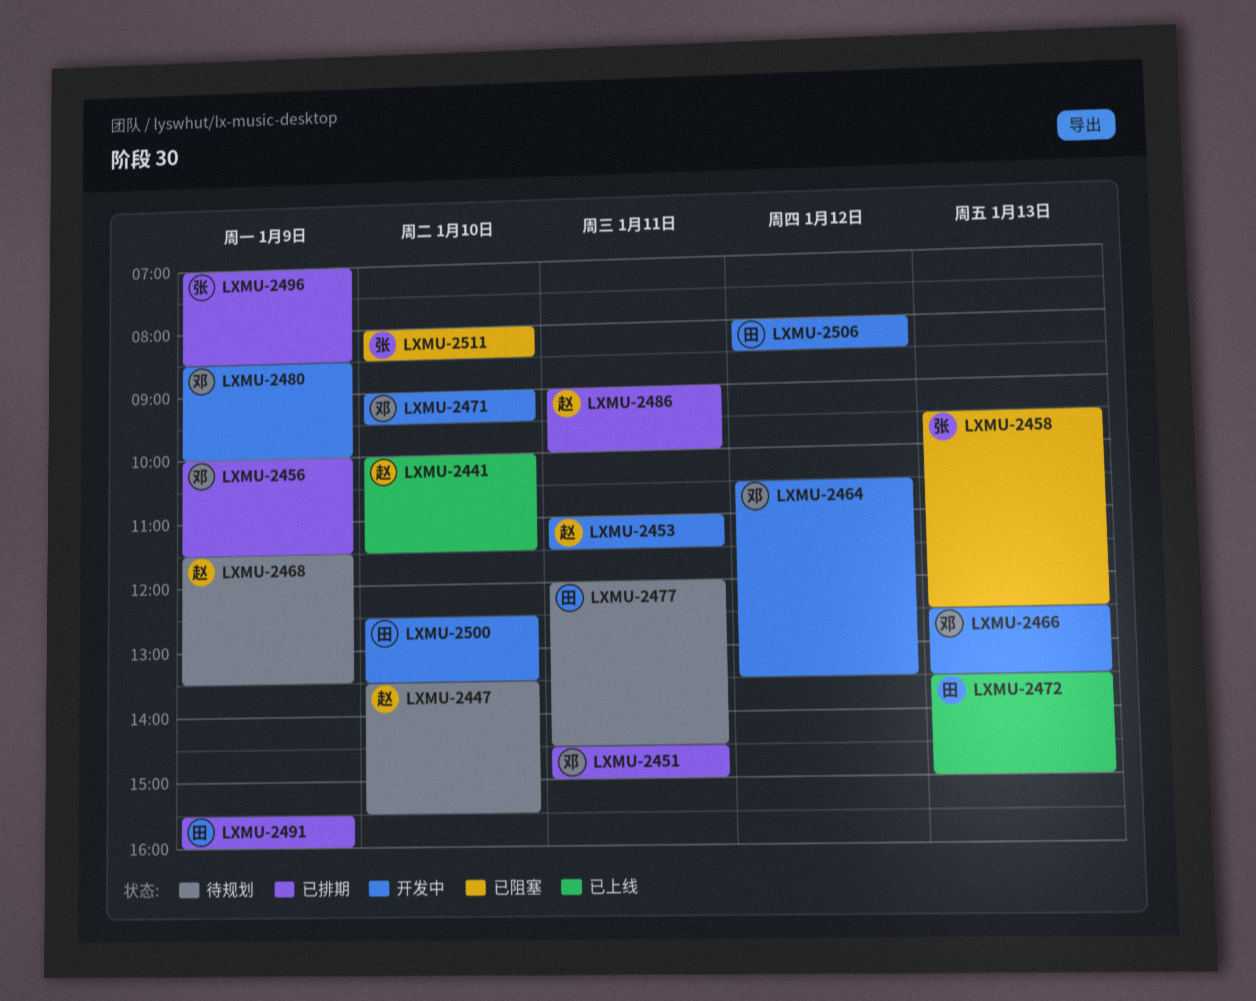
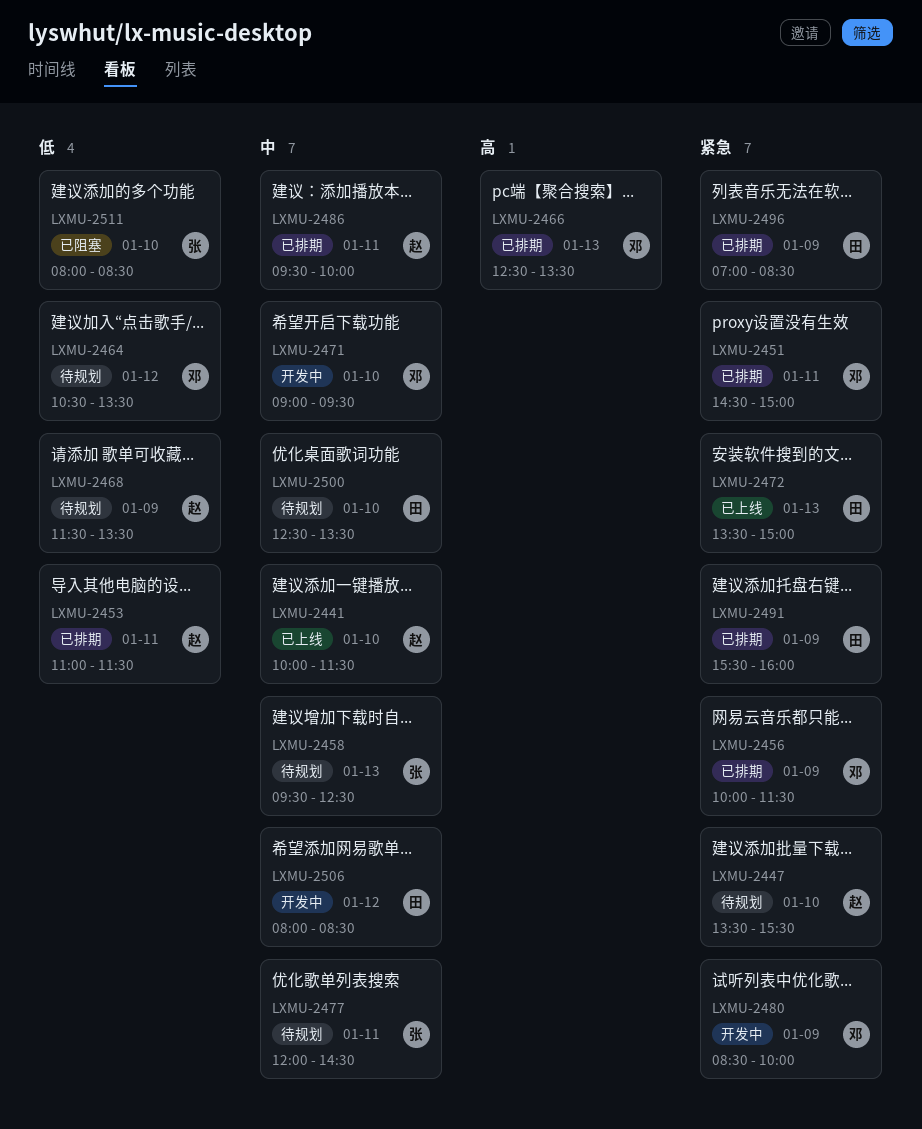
LXMU-2453, status: 开发中 -> 已排期
LXMU-2458, status: 已阻塞 -> 待规划
LXMU-2464, status: 开发中 -> 待规划
LXMU-2466, status: 开发中 -> 已排期
LXMU-2477, owner: 田 -> 张
LXMU-2486, begins: 09:00 -> 09:30
LXMU-2496, owner: 张 -> 田
LXMU-2500, status: 开发中 -> 待规划

